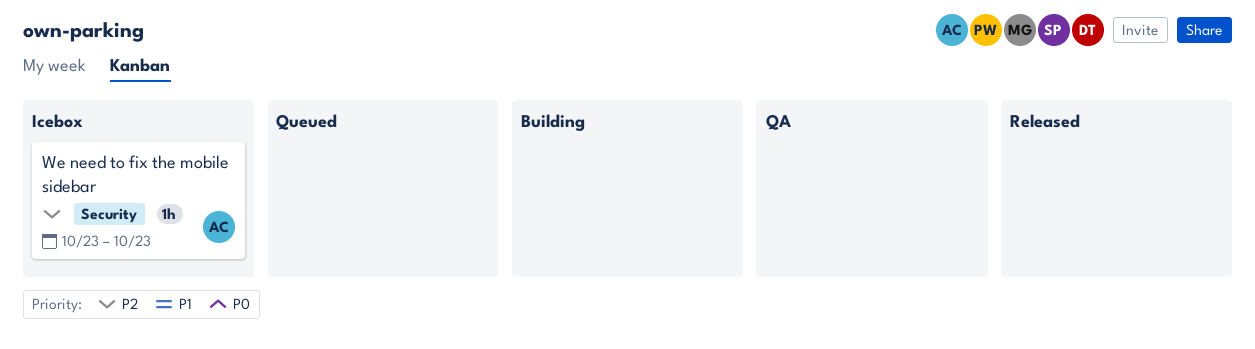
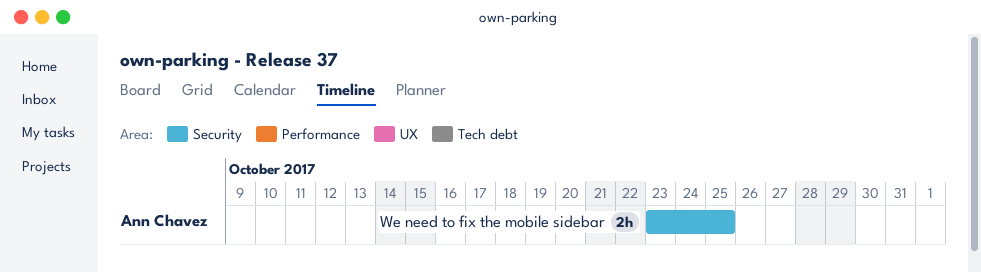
We need to fix the mobile sidebar, estimate: 1h -> 2h
We need to fix the mobile sidebar, due: Oct 23 -> Oct 25

